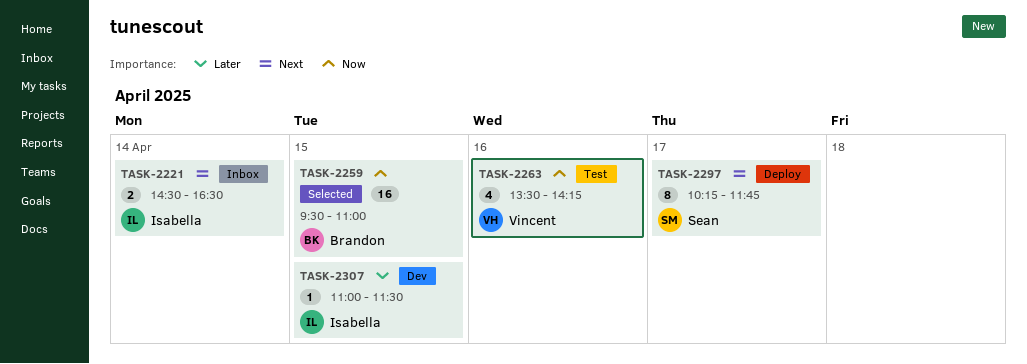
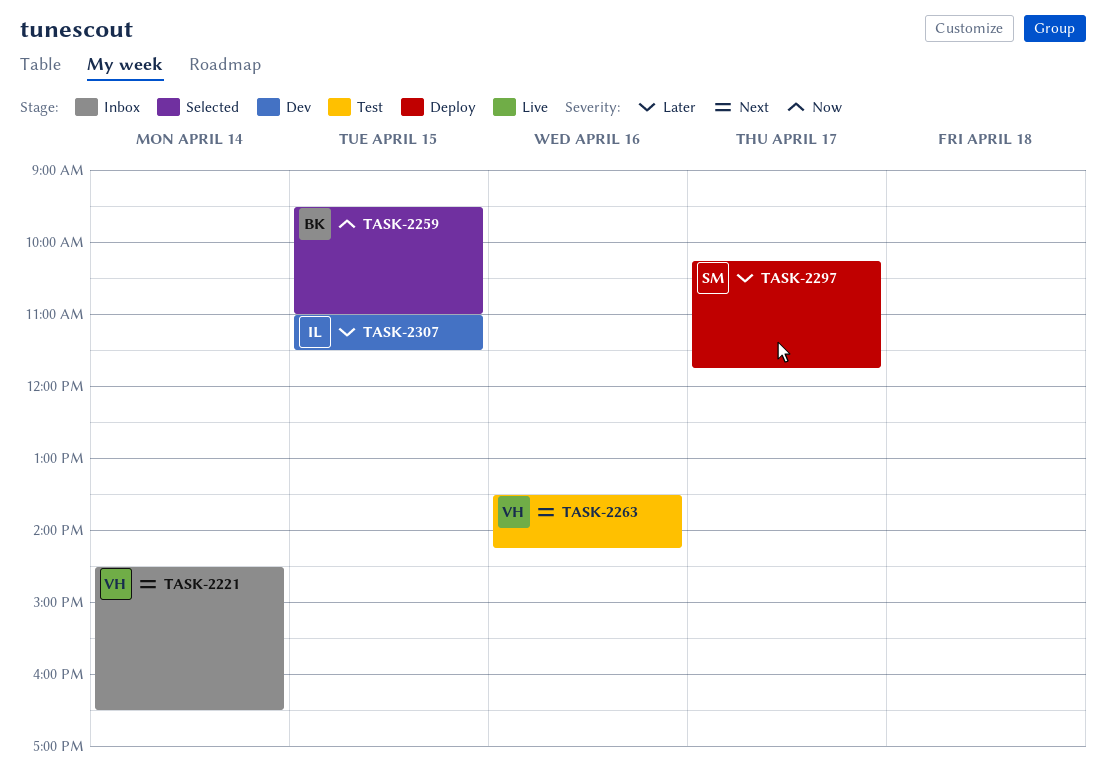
TASK-2221, owner: Isabella -> Vincent
TASK-2263, priority: Now -> Next
TASK-2297, priority: Next -> Later

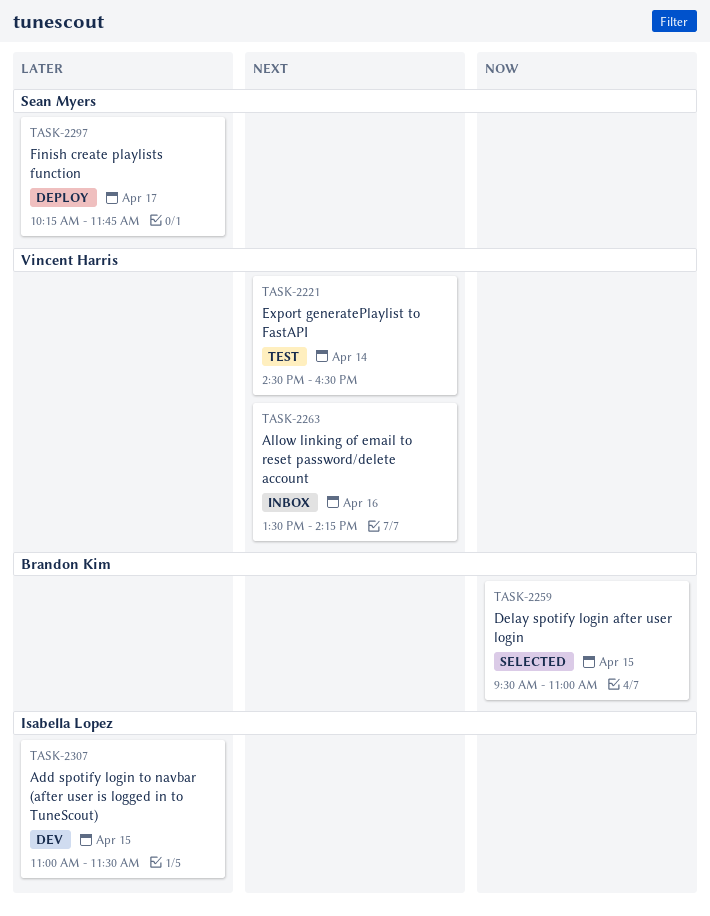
TASK-2221, status: Inbox -> Test
TASK-2263, status: Test -> Inbox

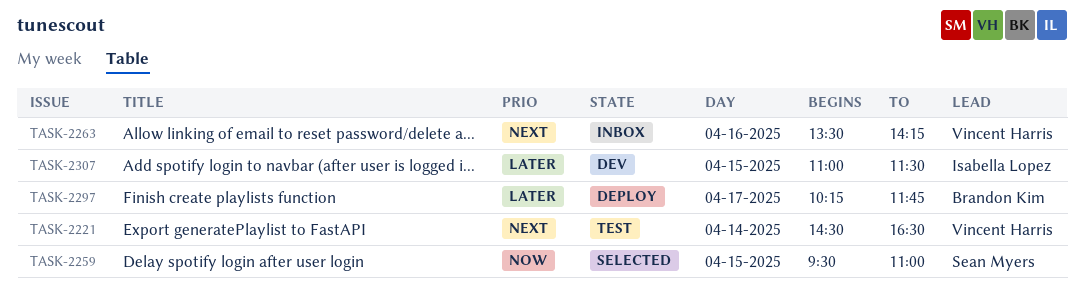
TASK-2259, owner: Brandon Kim -> Sean Myers
TASK-2297, owner: Sean Myers -> Brandon Kim

